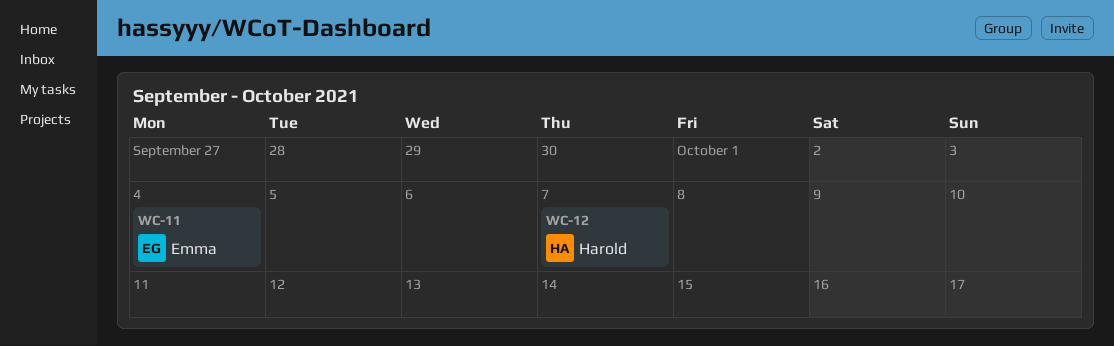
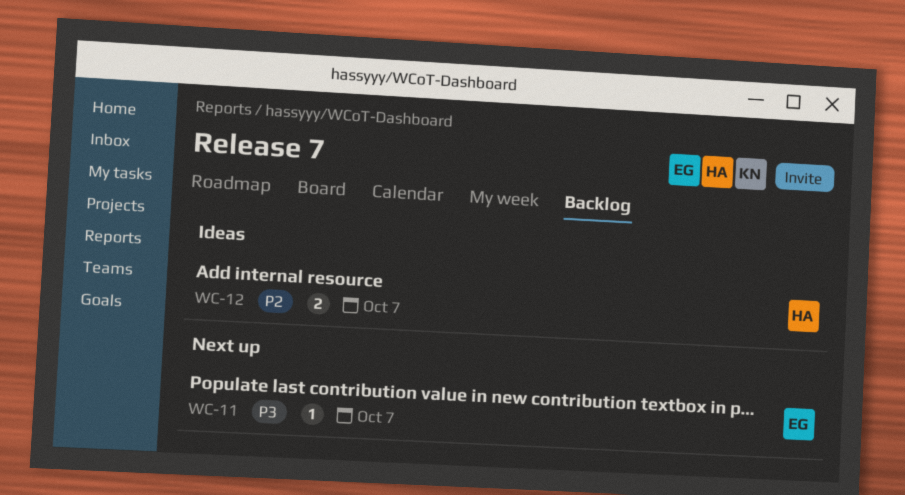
WC-11, due: Oct 4 -> Oct 7

